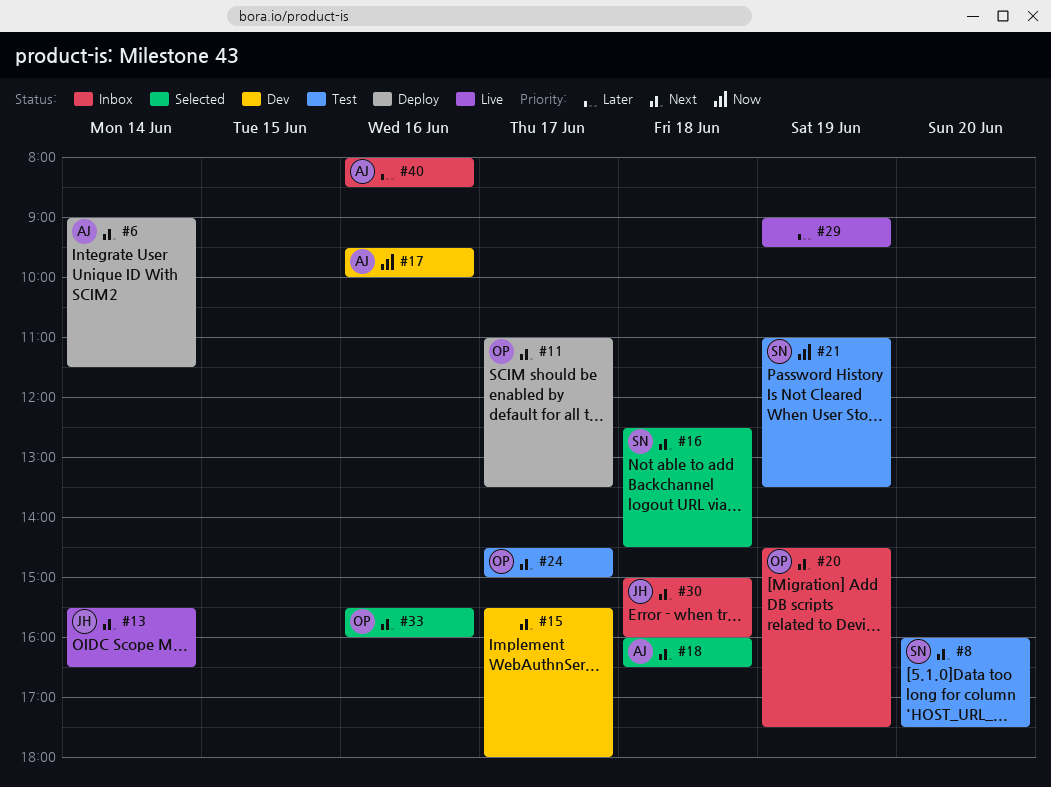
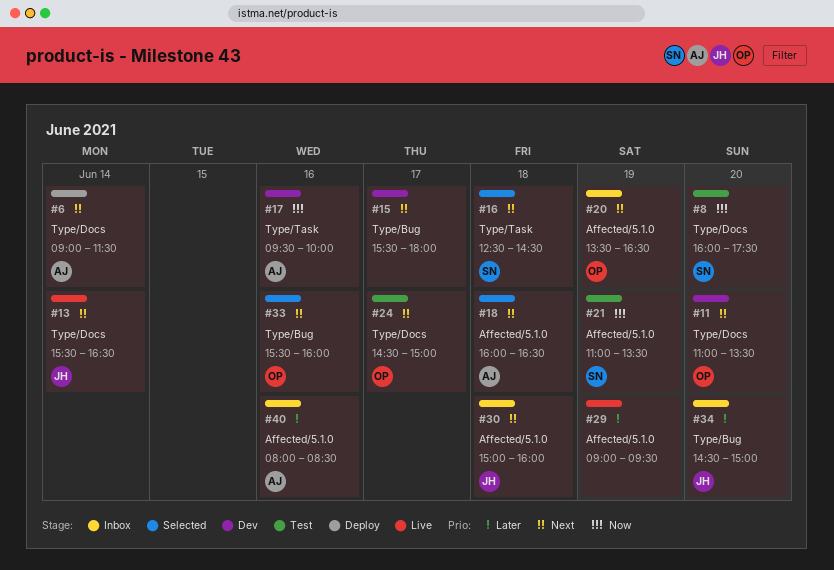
#8, priority: Next -> Now
#11, status: Deploy -> Dev
#11, day: Jun 17 -> Jun 20
#20, begins: 14:30 -> 13:30
#20, ends: 17:30 -> 16:30
#34: none -> present

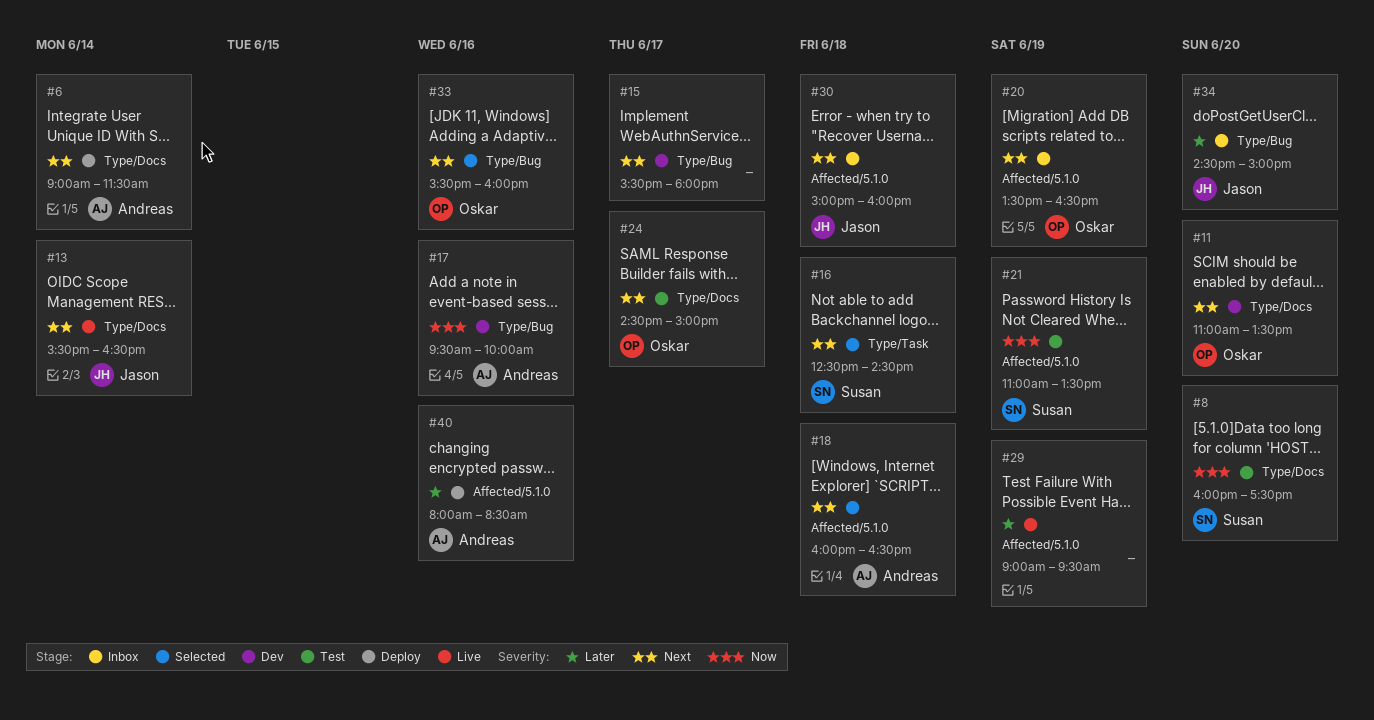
#17, label: Type/Task -> Type/Bug
#40, status: Inbox -> Deploy

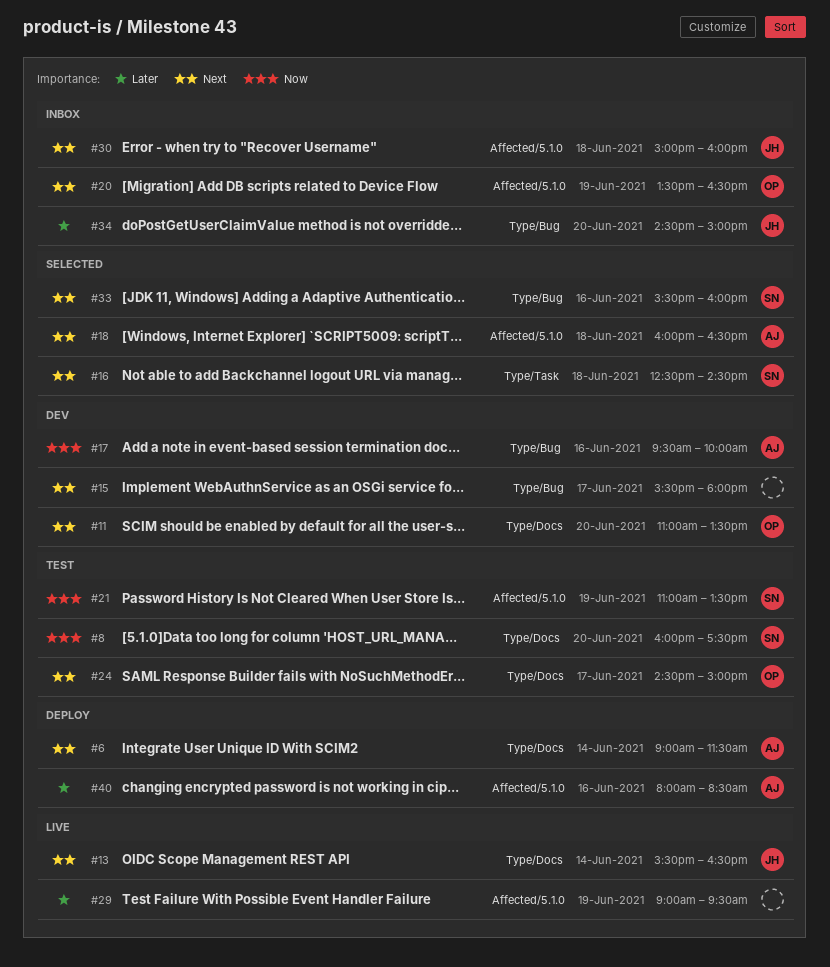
#33, owner: Oskar -> Susan

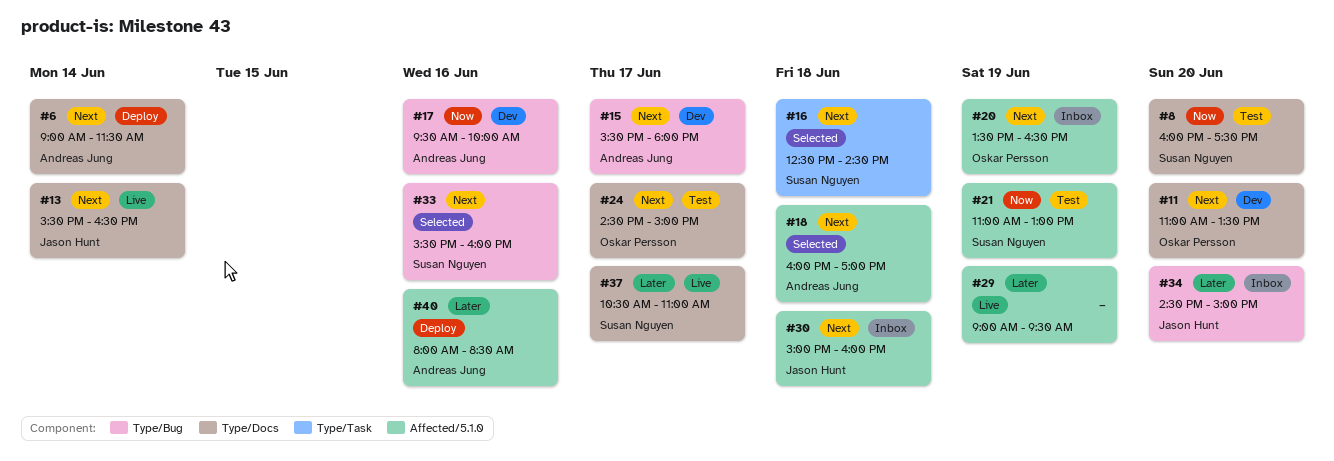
#15, owner: none -> Andreas Jung
#18, ends: 16:30 -> 17:00
#21, ends: 13:30 -> 13:00
#37: none -> present

